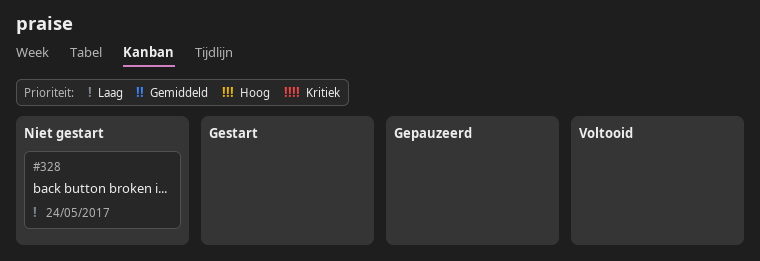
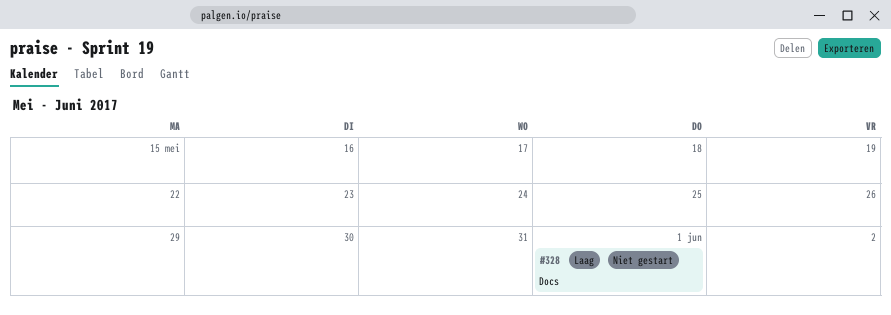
#328, due: May 24 -> Jun 1

